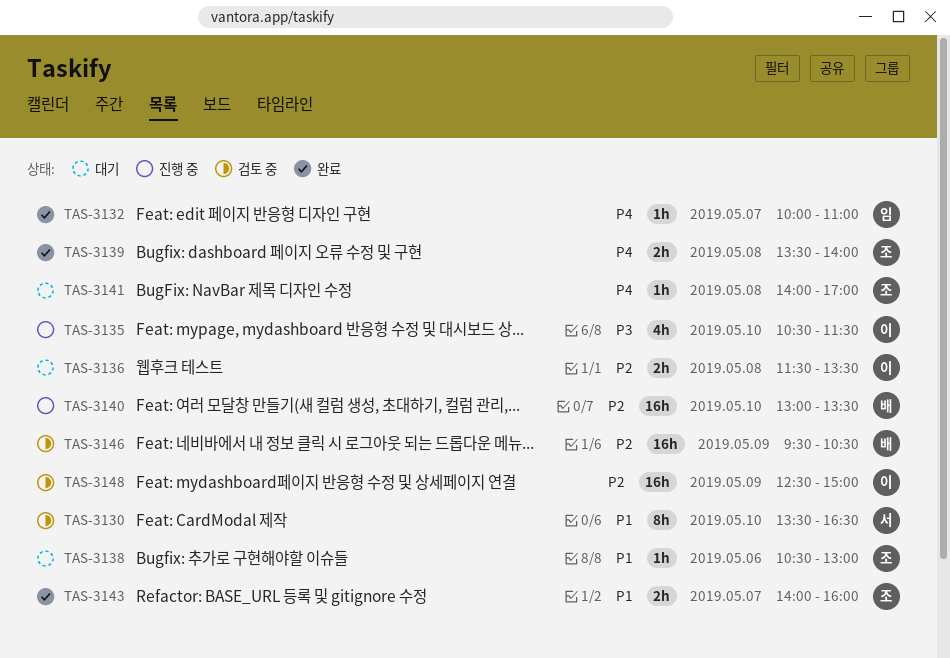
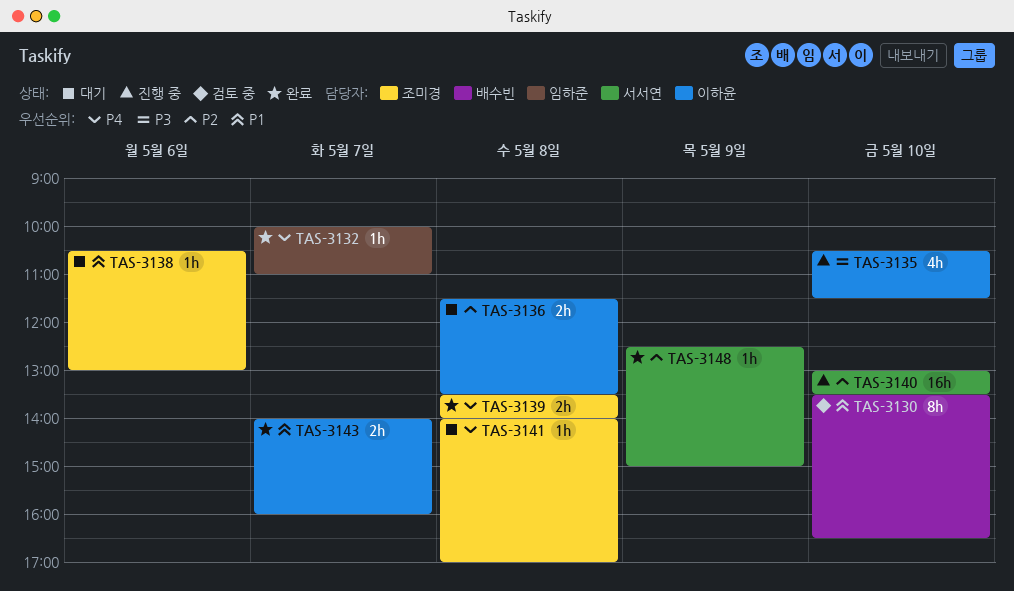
TAS-3130, owner: 서서연 -> 배수빈
TAS-3140, owner: 배수빈 -> 서서연
TAS-3143, owner: 조미경 -> 이하윤
TAS-3146: present -> none
TAS-3148, status: 검토 중 -> 완료
TAS-3148, owner: 이하윤 -> 서서연
TAS-3148, estimate: 16h -> 1h

